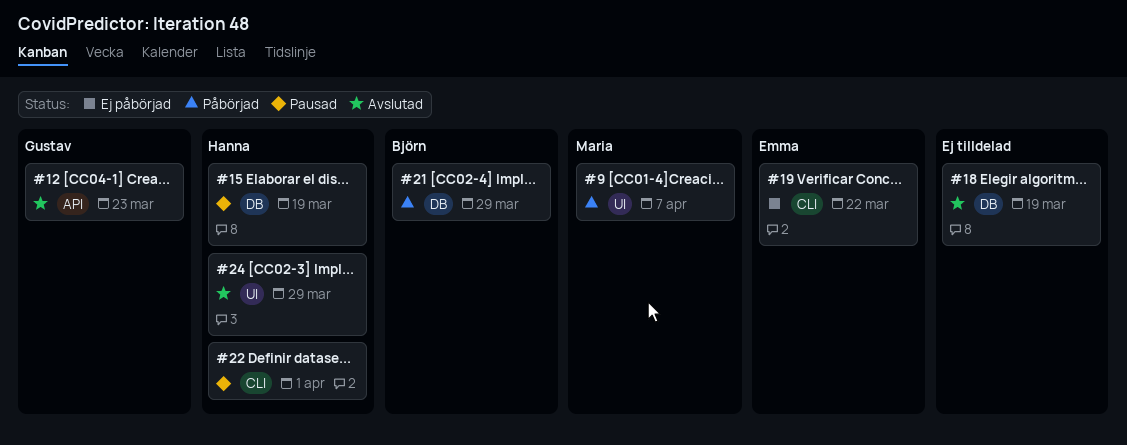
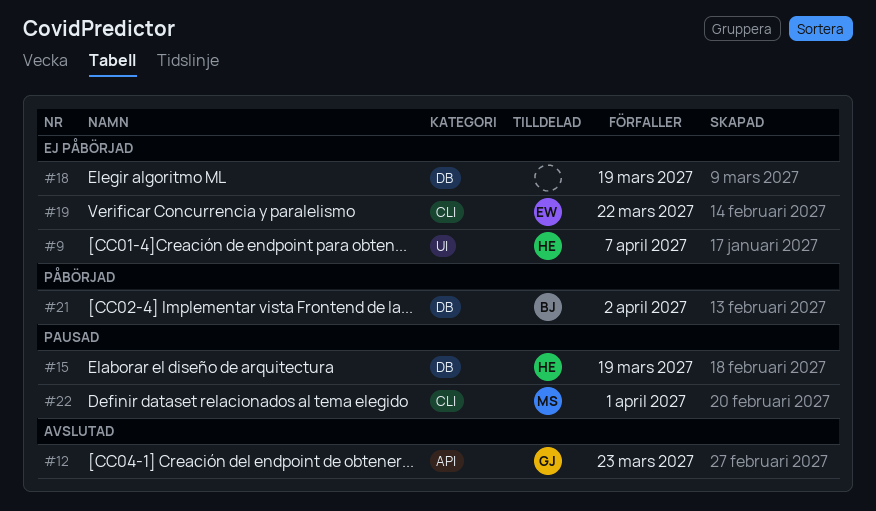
#9, status: Påbörjad -> Ej påbörjad
#9, owner: Maria -> Hanna
#18, status: Avslutad -> Ej påbörjad
#21, due: Mar 29 -> Apr 2
#22, owner: Hanna -> Maria
#24: present -> none

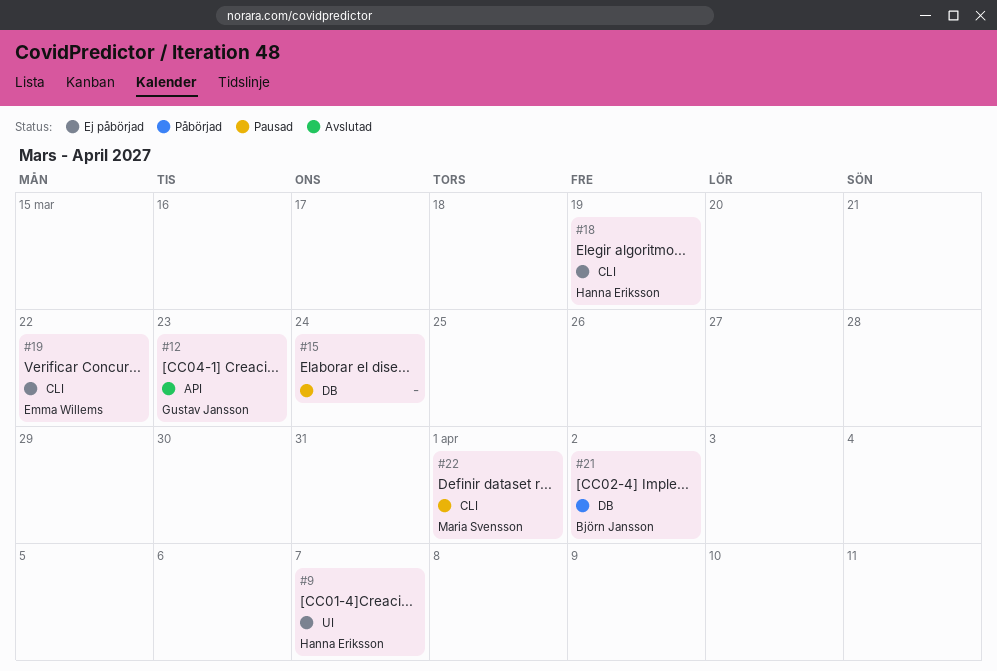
#15, owner: Hanna Eriksson -> none
#15, due: Mar 19 -> Mar 24
#18, owner: none -> Hanna Eriksson
#18, label: DB -> CLI

